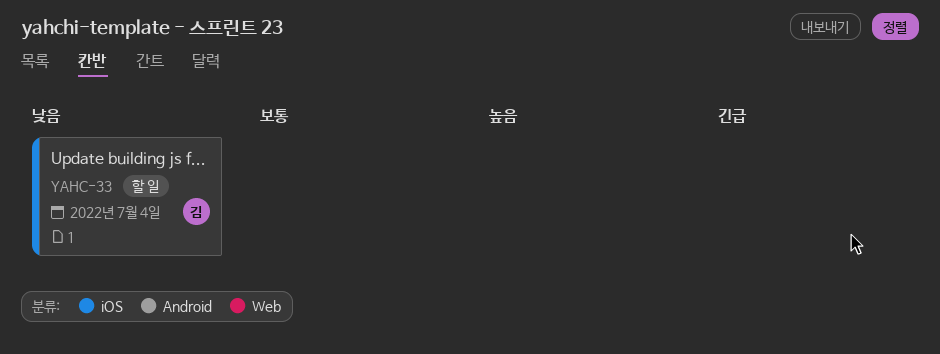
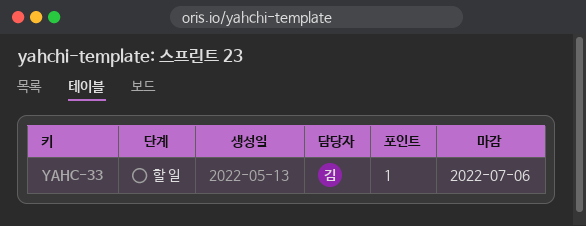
YAHC-33, due: Jul 4 -> Jul 6

